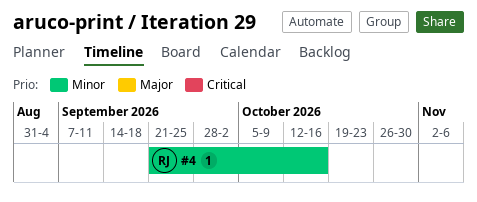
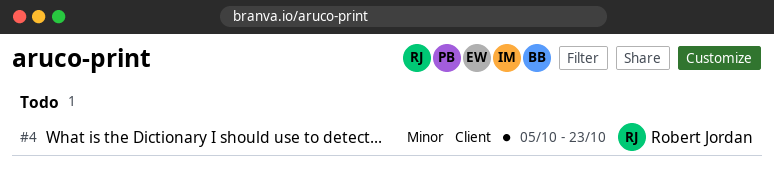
#4, start: Sep 21 -> Oct 5
#4, due: Oct 16 -> Oct 23

